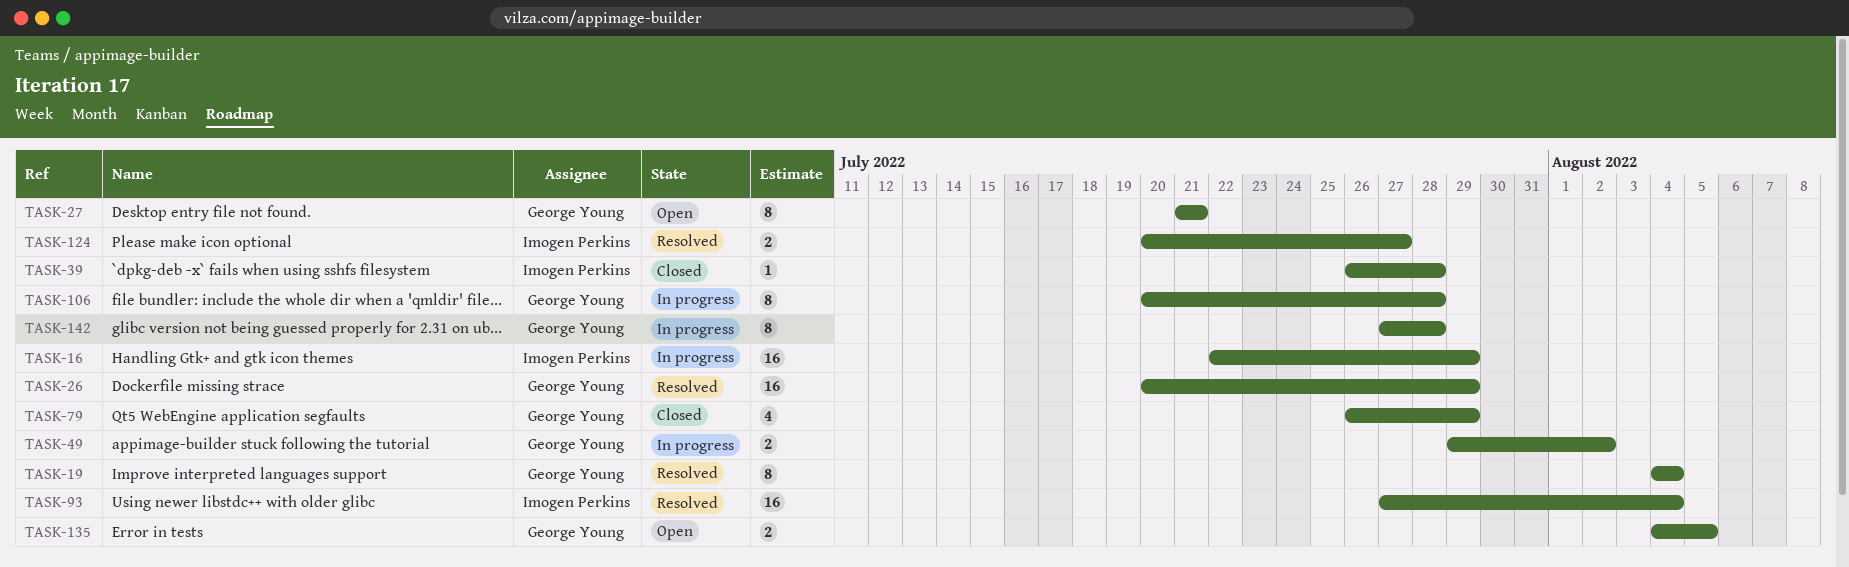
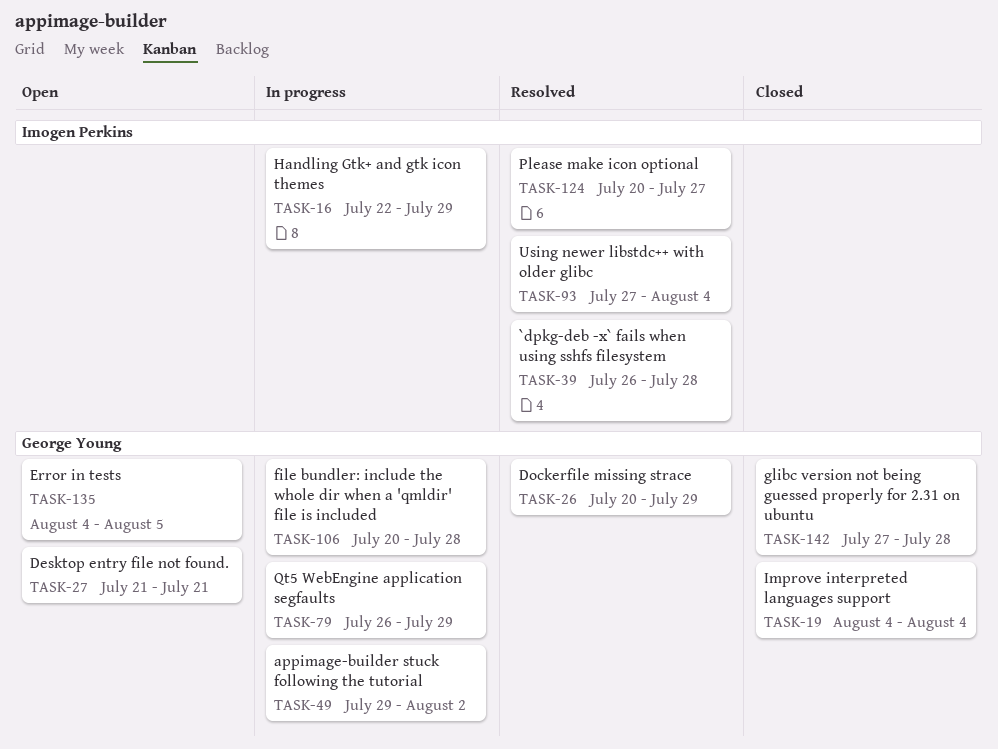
TASK-19, status: Resolved -> Closed
TASK-39, status: Closed -> Resolved
TASK-79, status: Closed -> In progress
TASK-142, status: In progress -> Closed

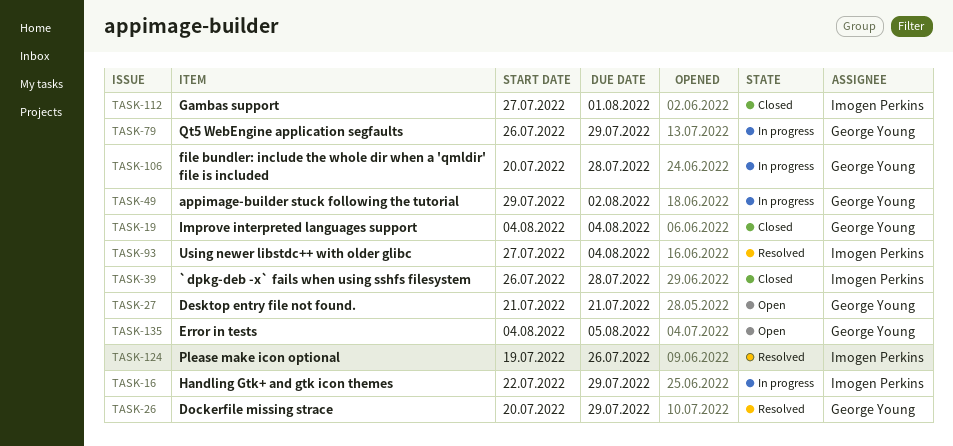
TASK-39, status: Resolved -> Closed
TASK-112: none -> present
TASK-124, start: Jul 20 -> Jul 19
TASK-124, due: Jul 27 -> Jul 26
TASK-142: present -> none

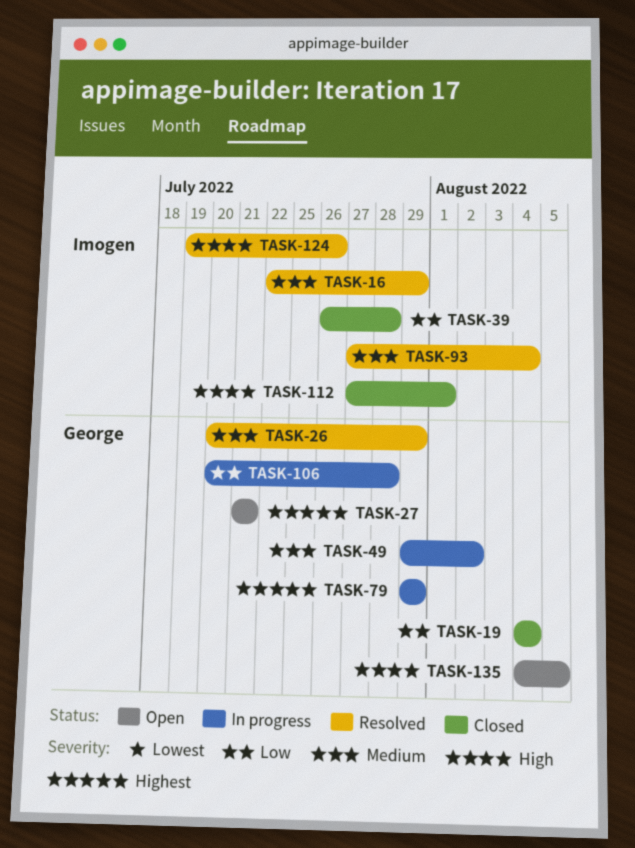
TASK-16, status: In progress -> Resolved
TASK-79, start: Jul 26 -> Jul 29

